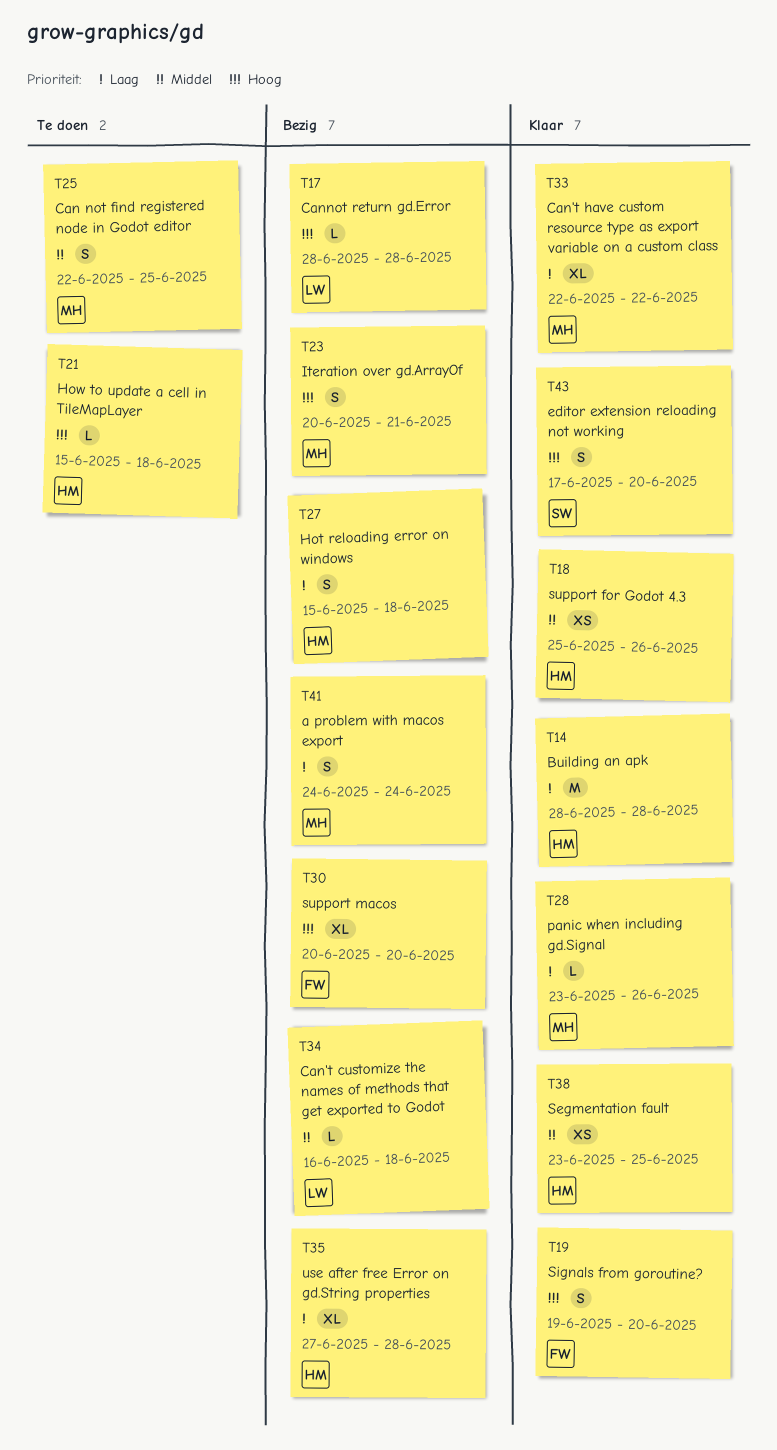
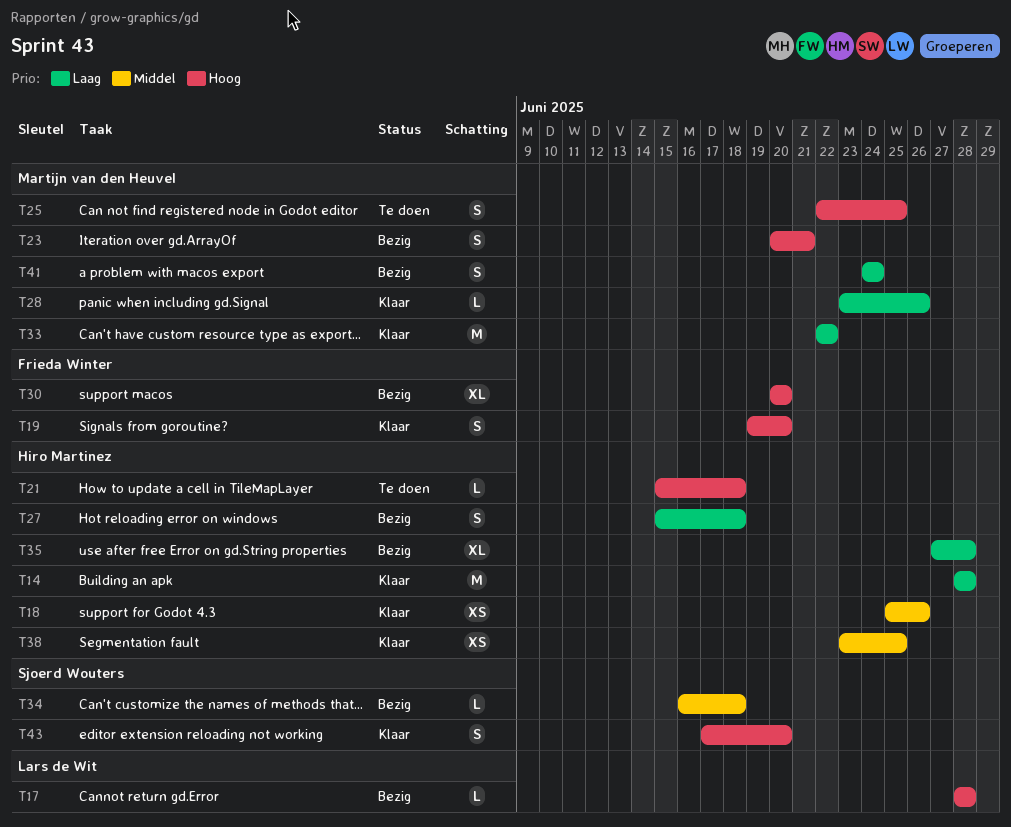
T25, priority: Middel -> Hoog
T33, estimate: XL -> M
T34, owner: Lars de Wit -> Sjoerd Wouters

